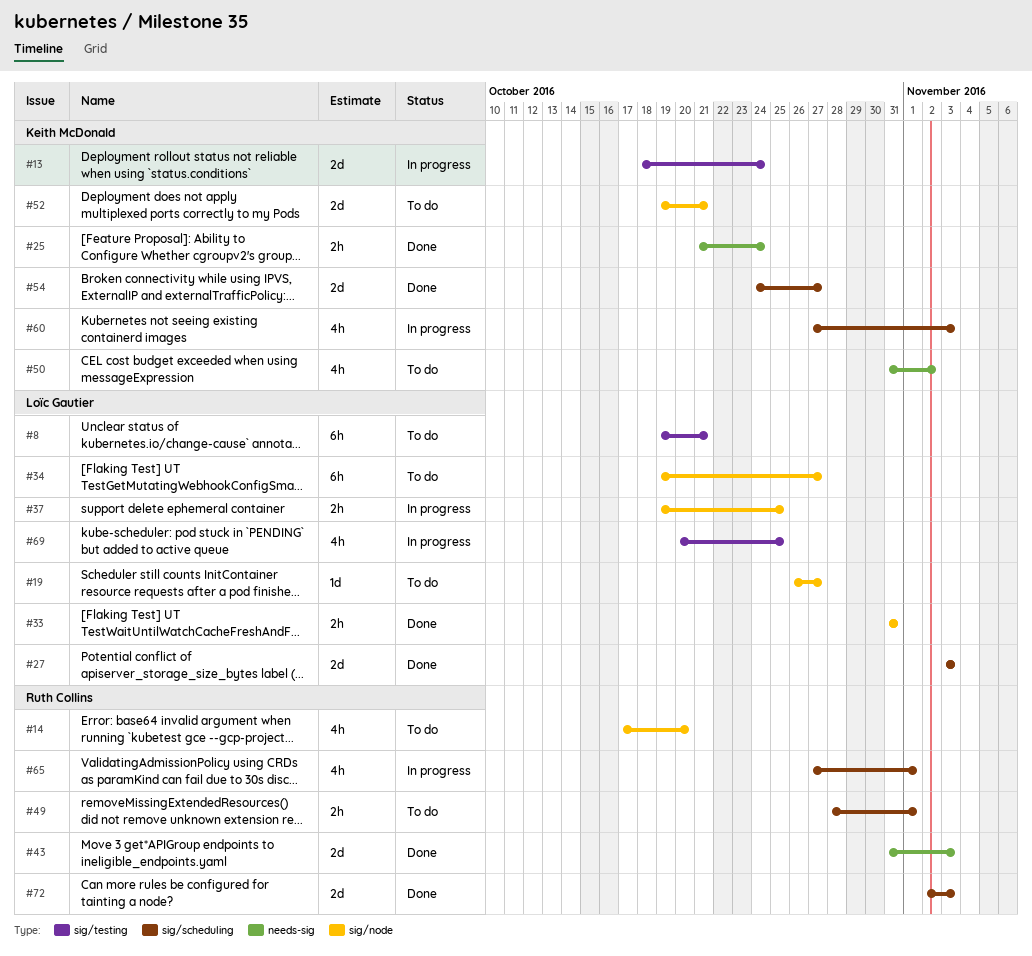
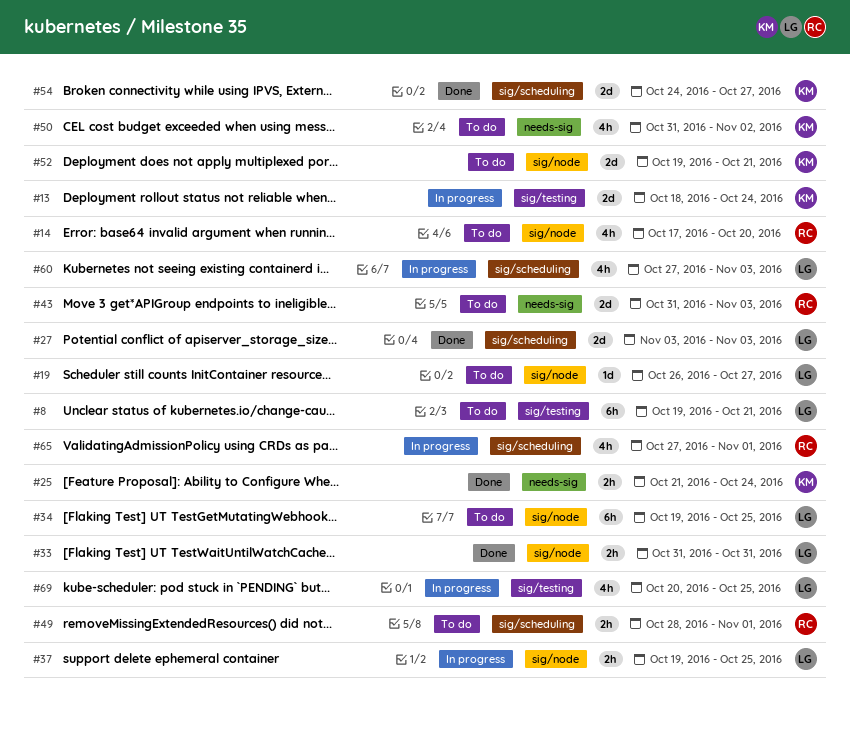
#34, due: Oct 27 -> Oct 25
#43, status: Done -> To do
#60, owner: Keith McDonald -> Loïc Gautier
#72: present -> none

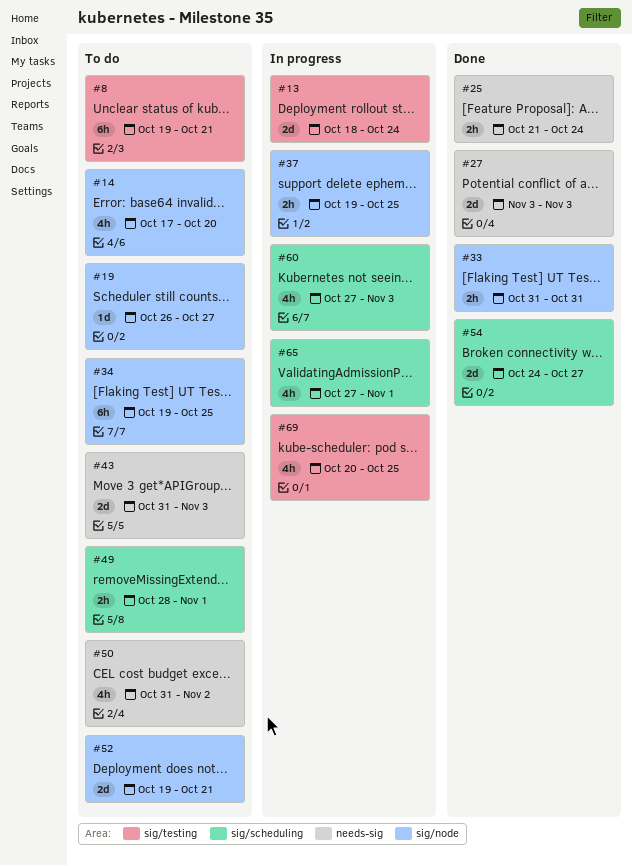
#27, label: sig/scheduling -> needs-sig

